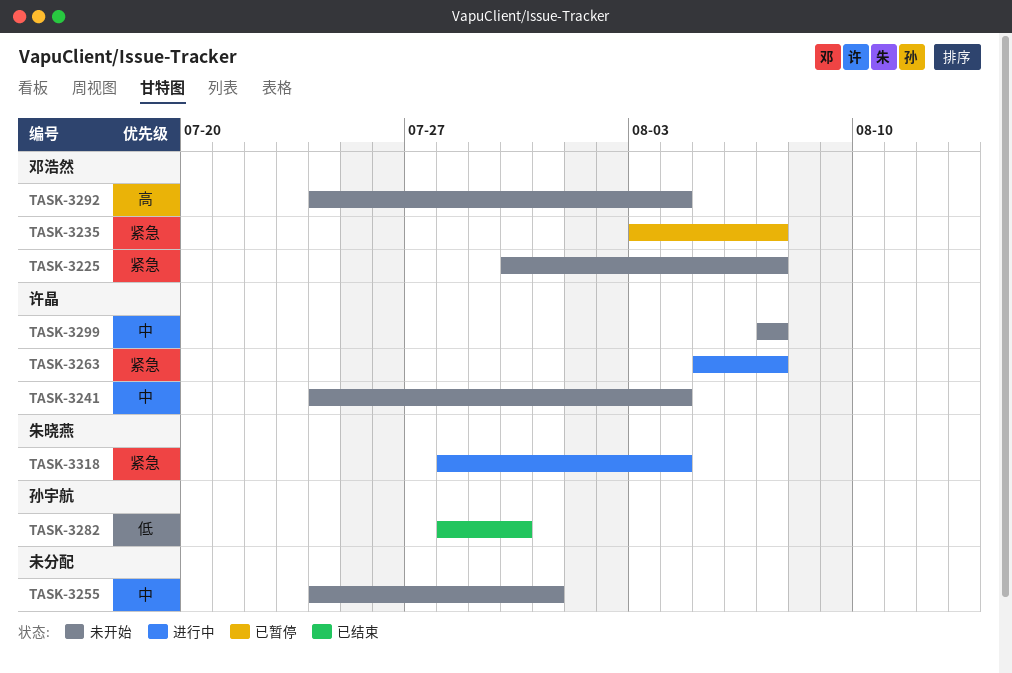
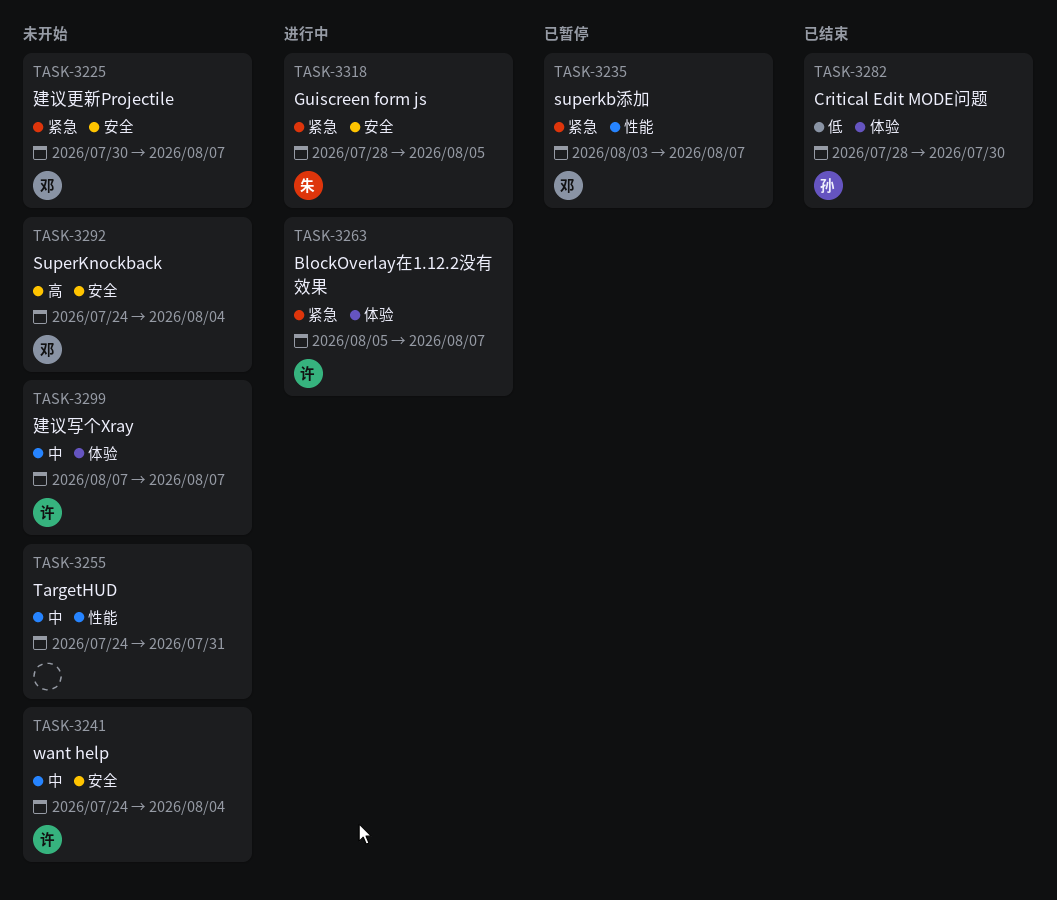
TASK-3318, due: Aug 4 -> Aug 5

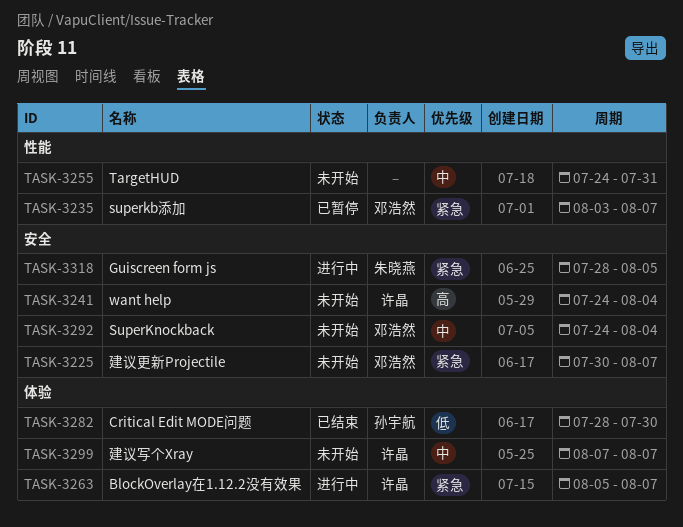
TASK-3241, priority: 中 -> 高
TASK-3292, priority: 高 -> 中

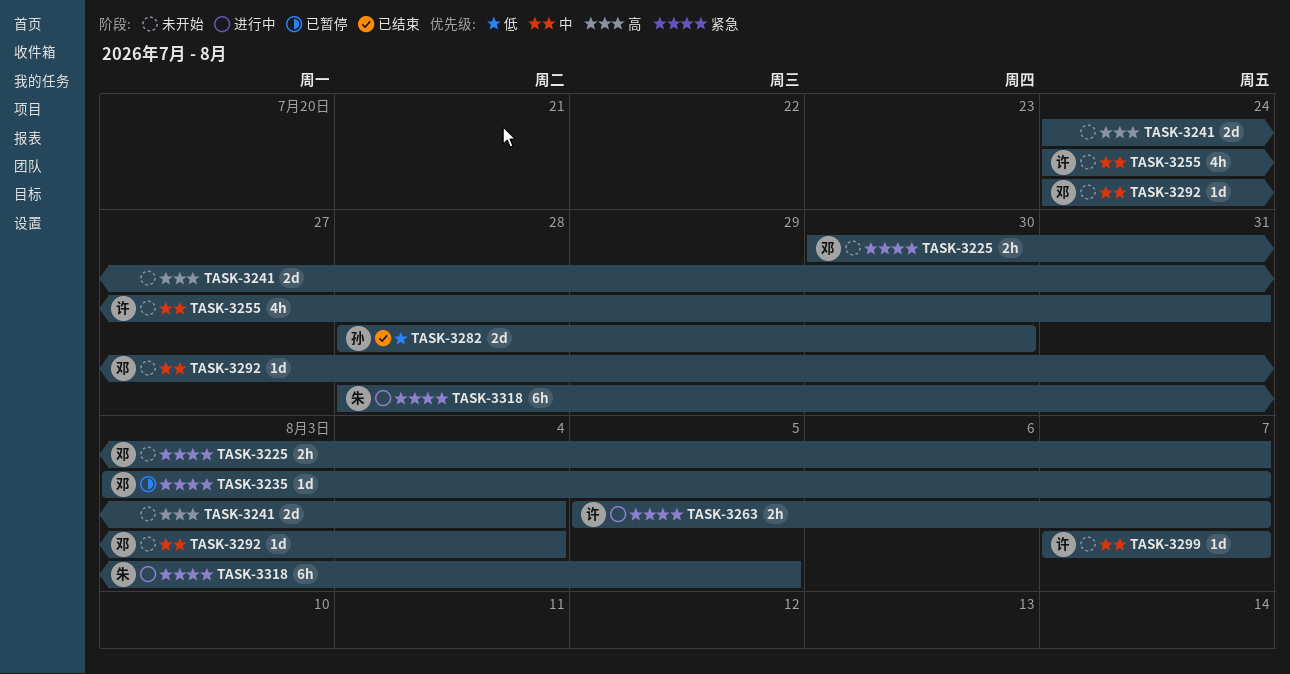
TASK-3241, owner: 许晶 -> none
TASK-3255, owner: none -> 许晶

